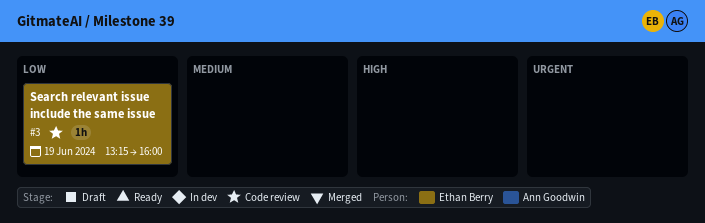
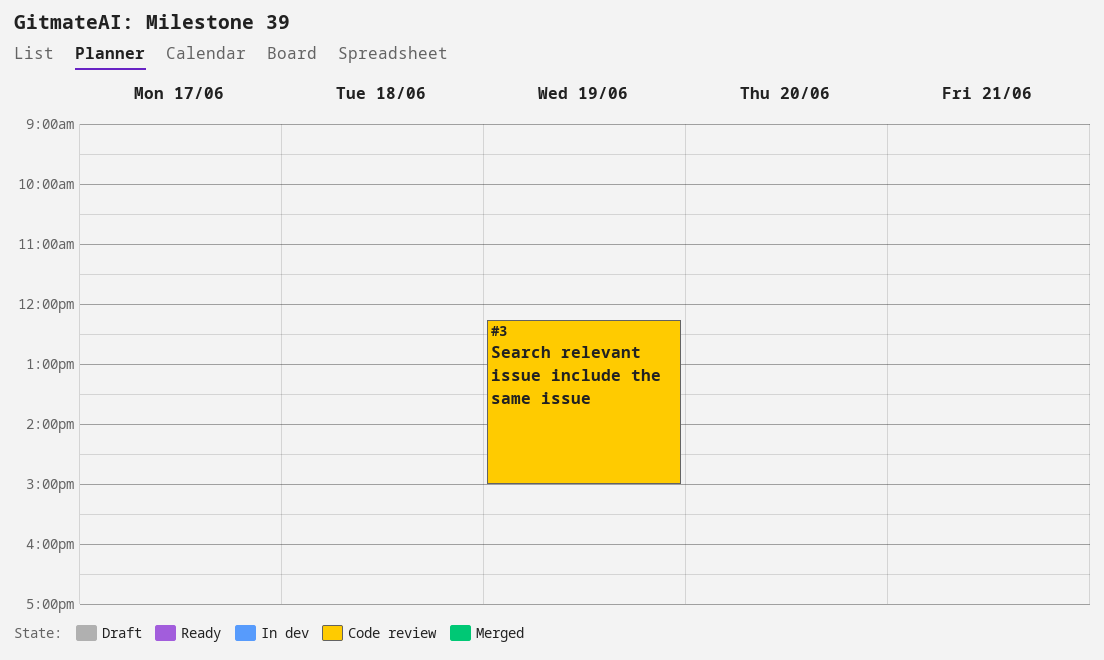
#3, begins: 13:15 -> 12:15
#3, ends: 16:00 -> 15:00

